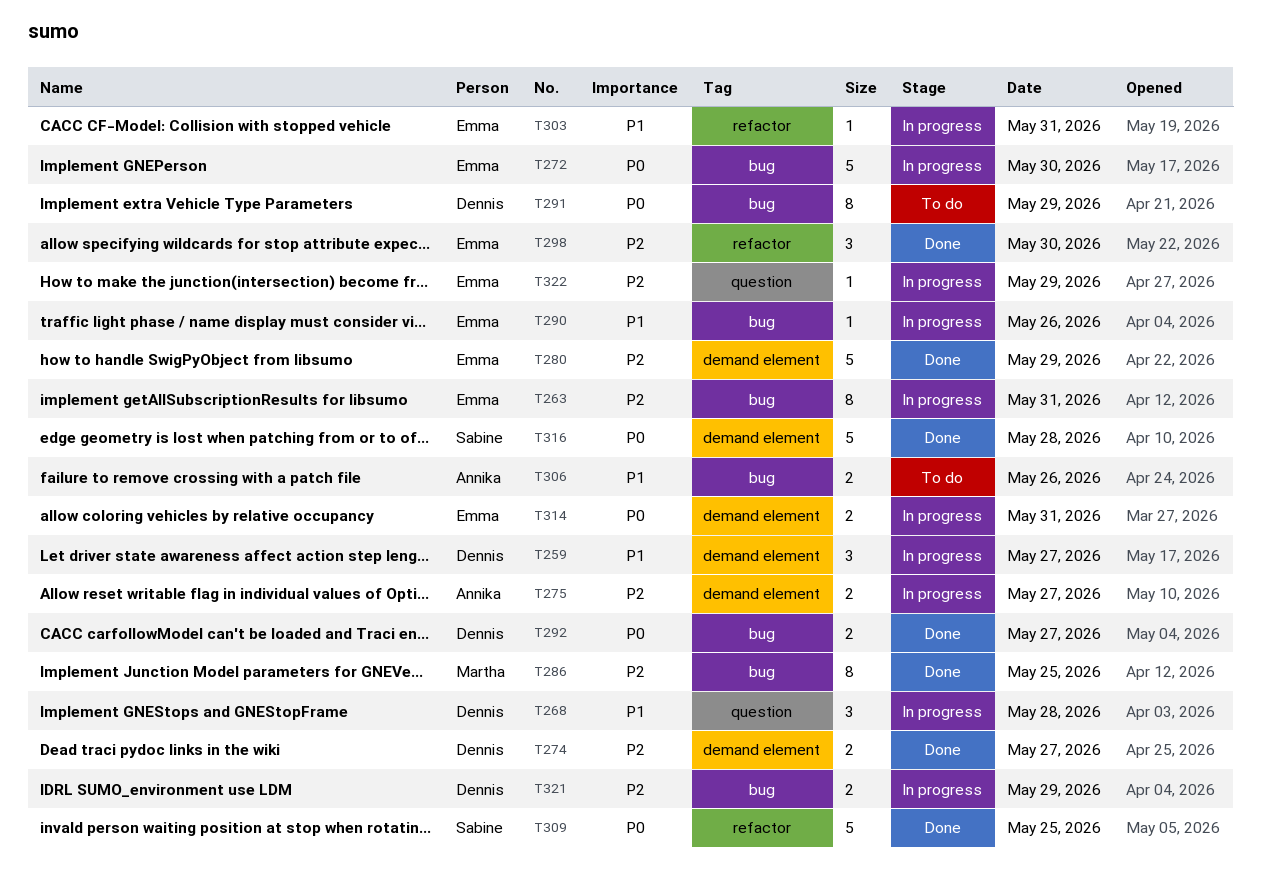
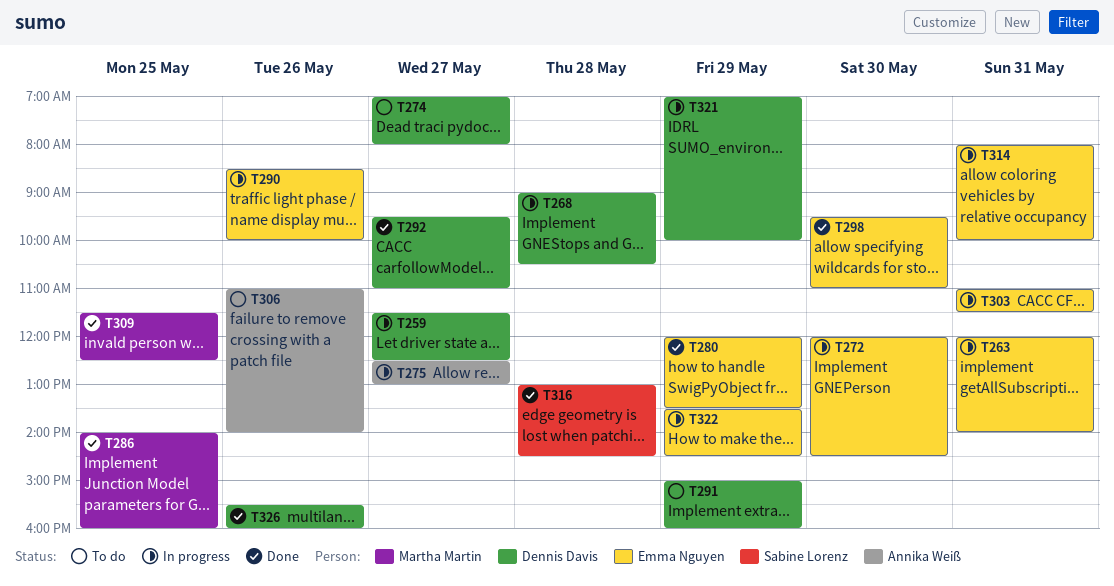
T274, status: Done -> To do
T309, owner: Sabine Lorenz -> Martha Martin
T326: none -> present

